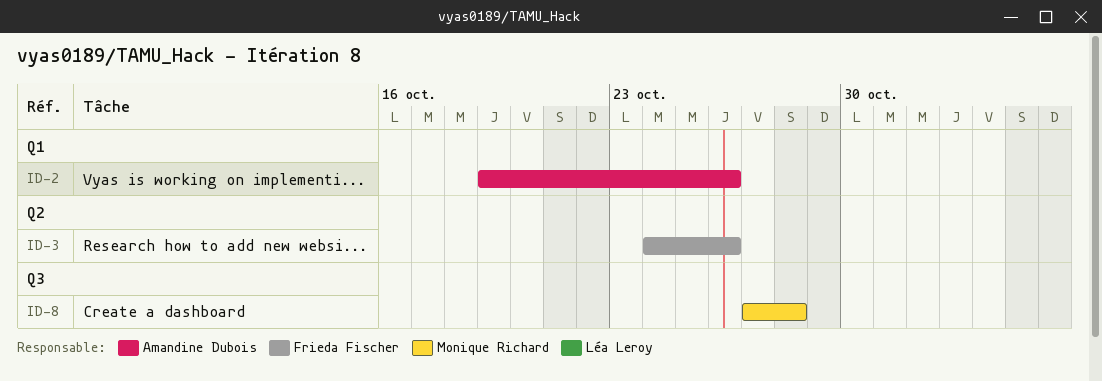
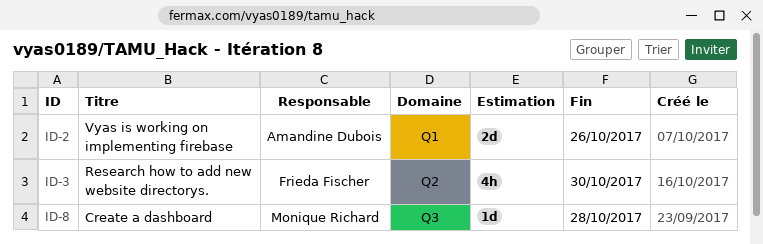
ID-3, due: Oct 26 -> Oct 30

